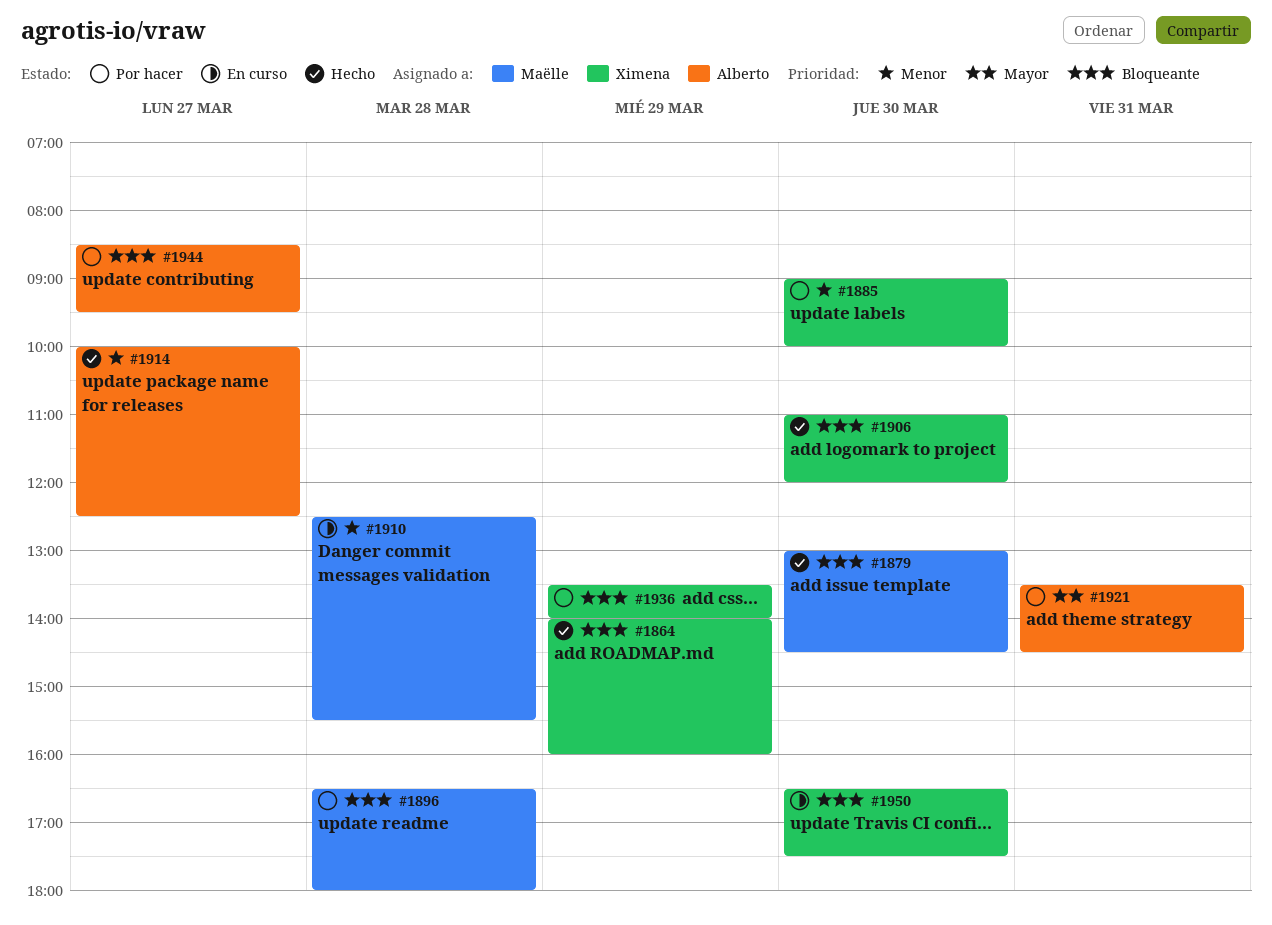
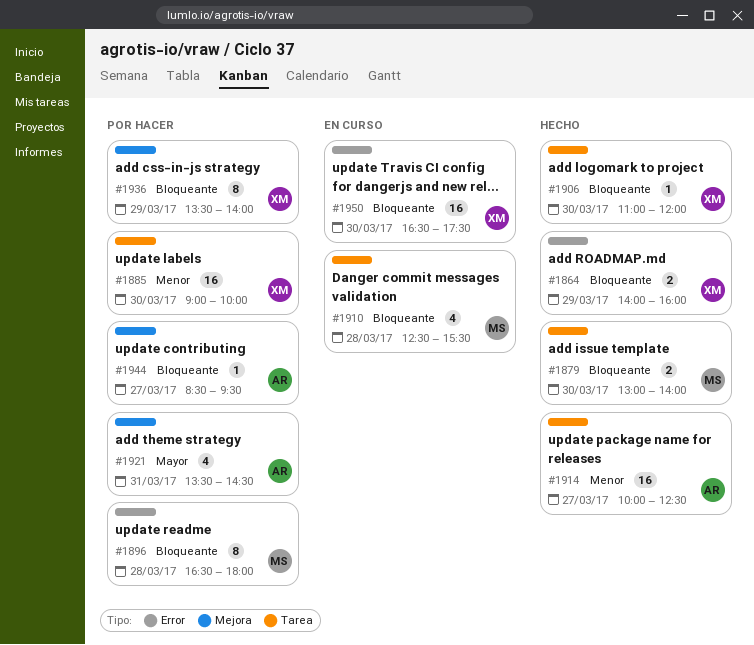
#1879, ends: 14:30 -> 14:00
#1910, priority: Menor -> Bloqueante

